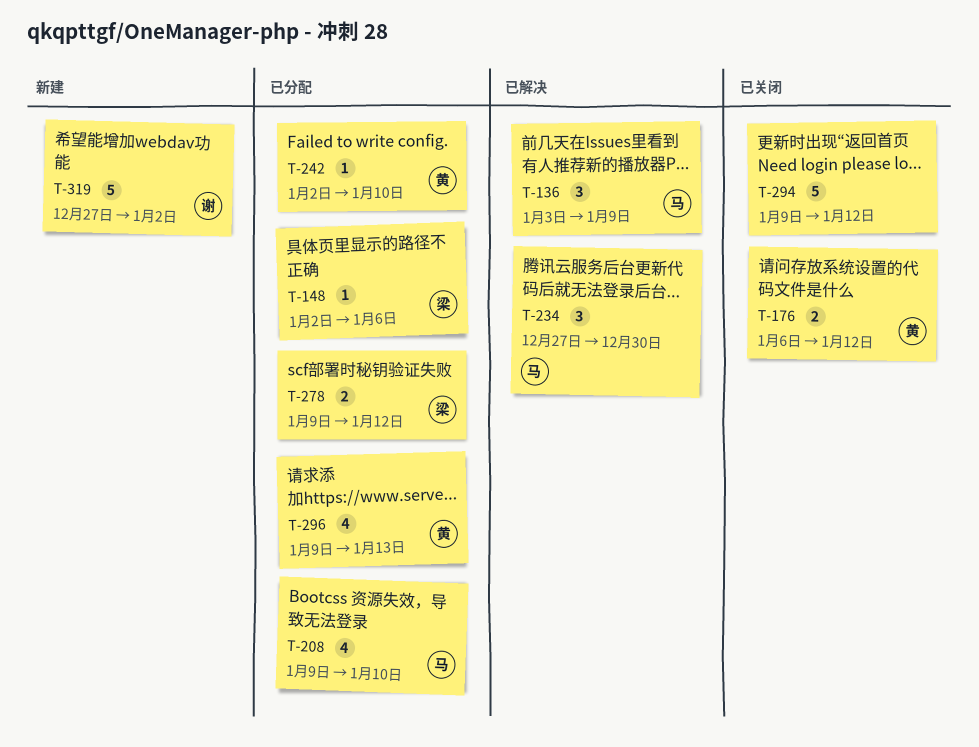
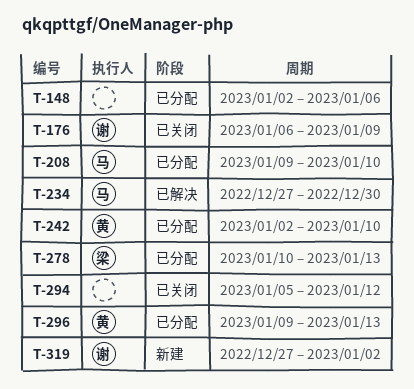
T-136: present -> none
T-148, owner: 梁 -> none
T-176, owner: 黄 -> 谢
T-176, due: Jan 12 -> Jan 9
T-278, start: Jan 9 -> Jan 10
T-278, due: Jan 12 -> Jan 13
T-294, start: Jan 9 -> Jan 5

